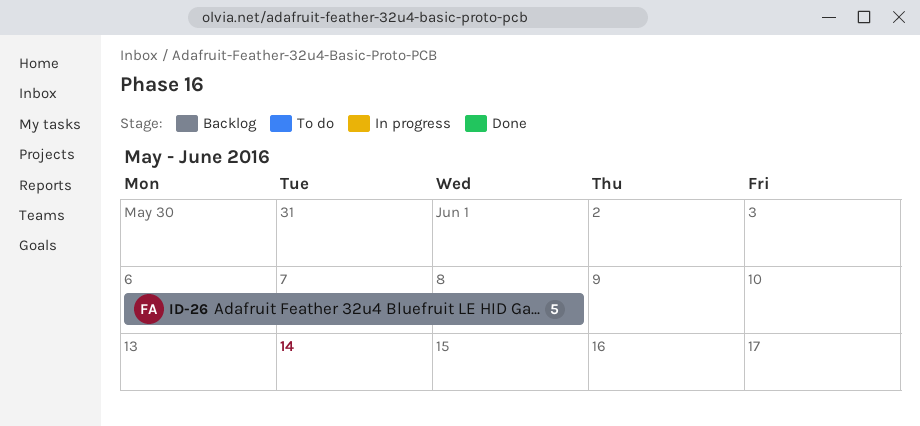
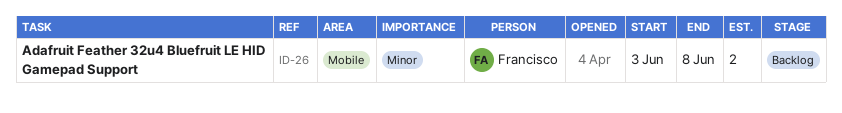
ID-26, estimate: 5 -> 2
ID-26, start: Jun 6 -> Jun 3

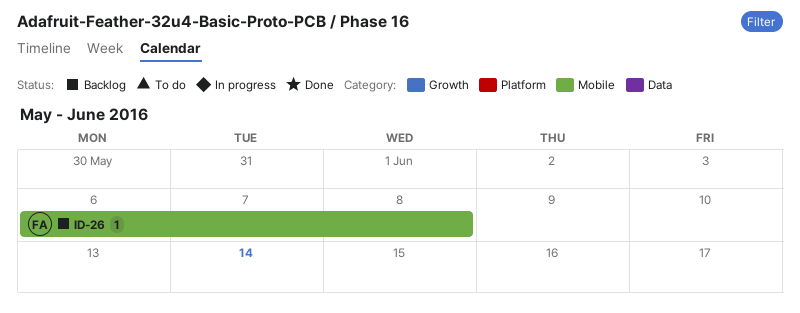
ID-26, estimate: 2 -> 1
ID-26, start: Jun 3 -> Jun 6

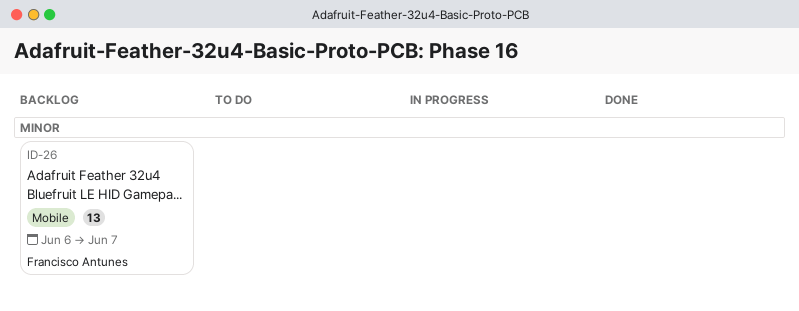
ID-26, estimate: 1 -> 13
ID-26, due: Jun 8 -> Jun 7

